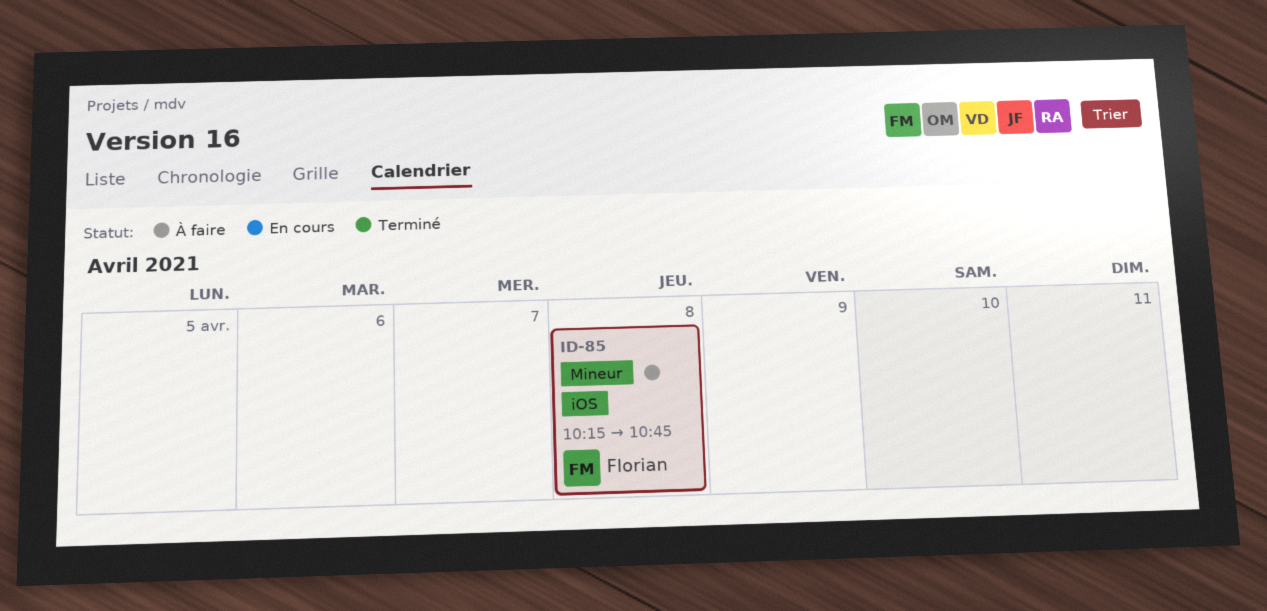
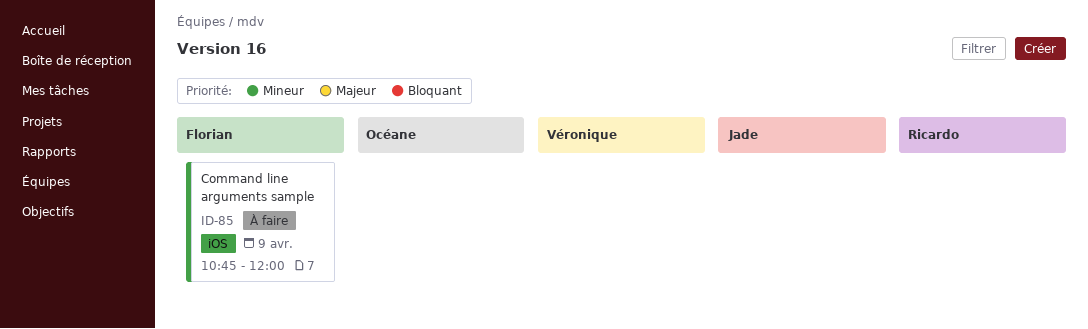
ID-85, day: Apr 8 -> Apr 9
ID-85, begins: 10:15 -> 10:45
ID-85, ends: 10:45 -> 12:00

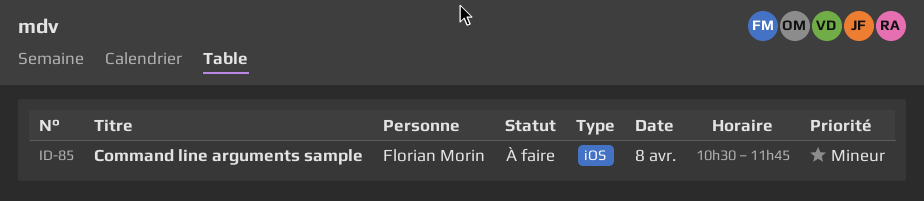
ID-85, day: Apr 9 -> Apr 8
ID-85, begins: 10:45 -> 10:30
ID-85, ends: 12:00 -> 11:45

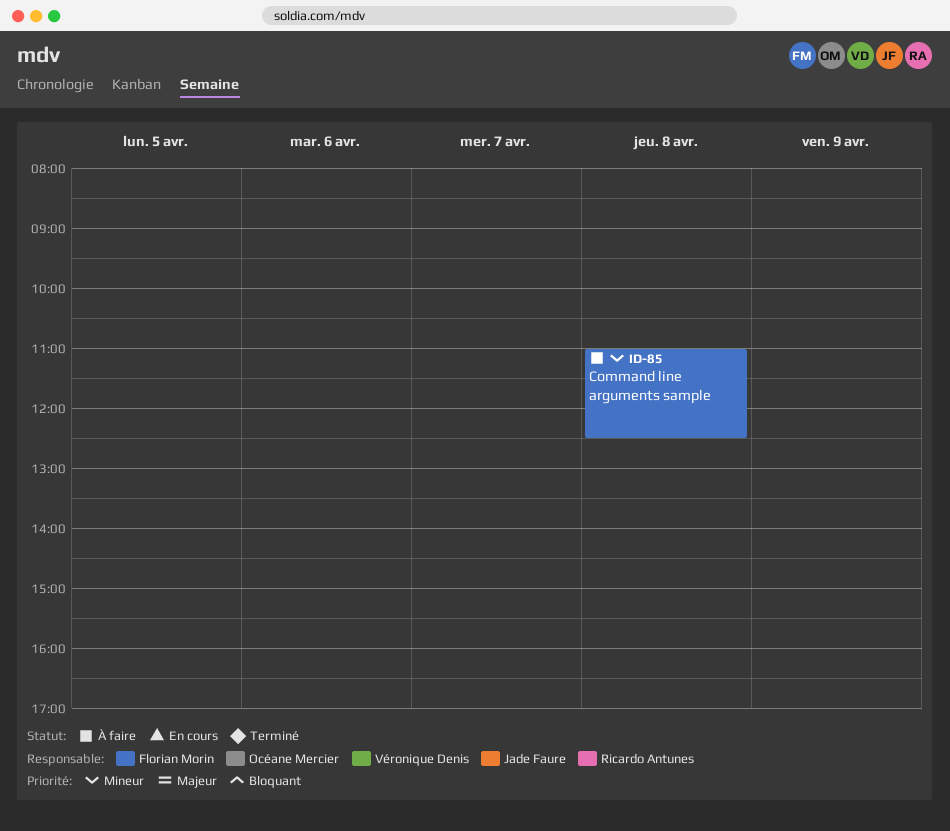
ID-85, begins: 10:30 -> 11:00
ID-85, ends: 11:45 -> 12:30

